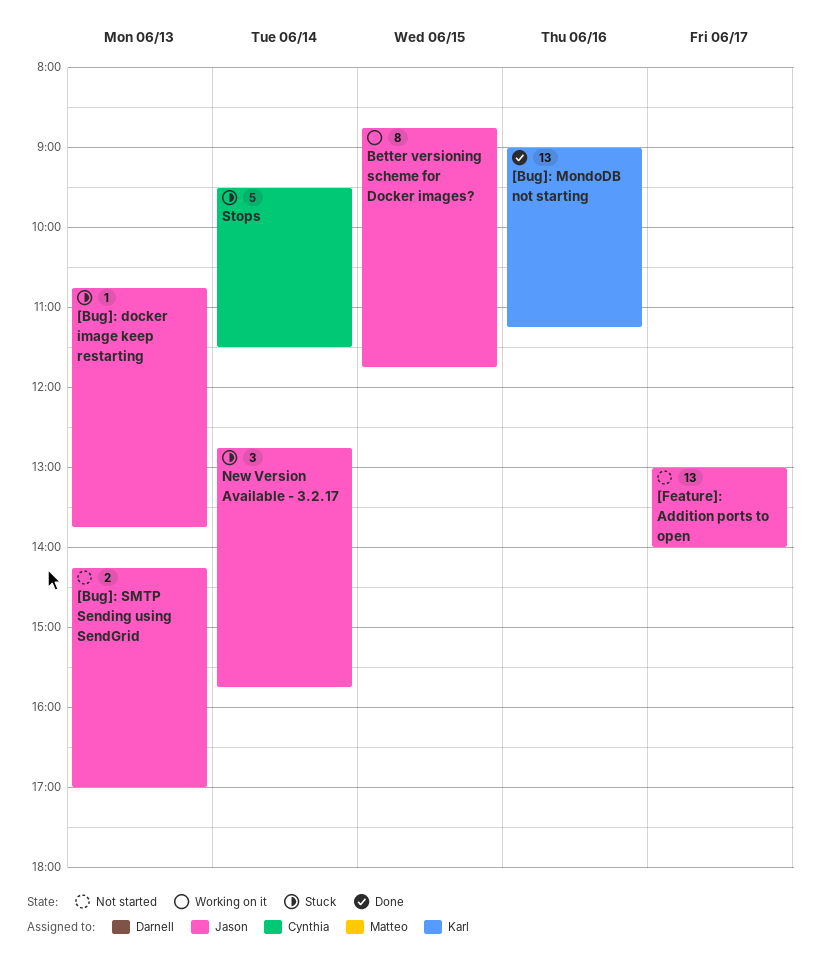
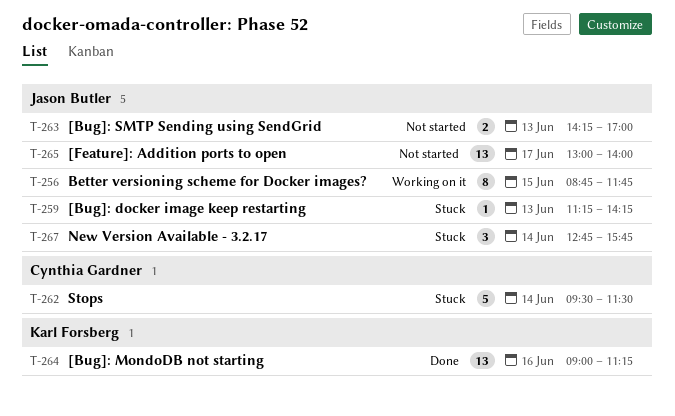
[Bug]: docker image keep restarting, begins: 10:45 -> 11:15
[Bug]: docker image keep restarting, ends: 13:45 -> 14:15

